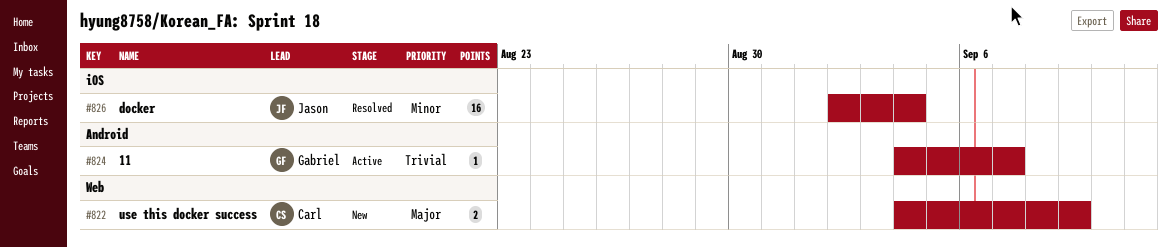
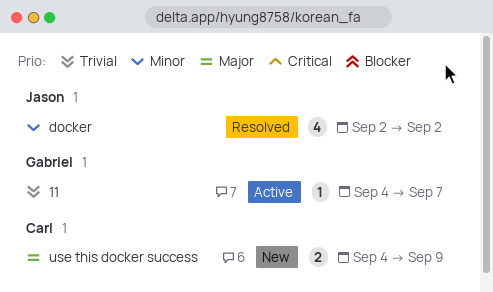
docker, estimate: 16 -> 4
docker, due: Sep 4 -> Sep 2

